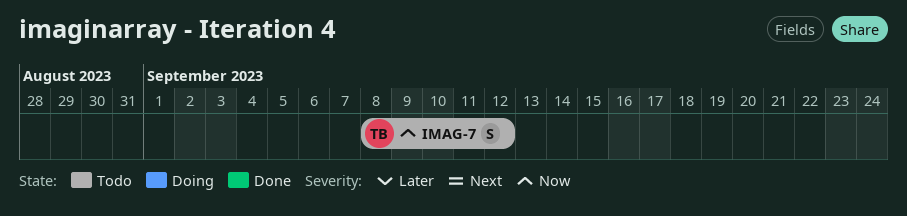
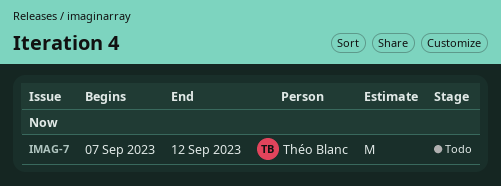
IMAG-7, estimate: S -> M
IMAG-7, start: Sep 8 -> Sep 7

